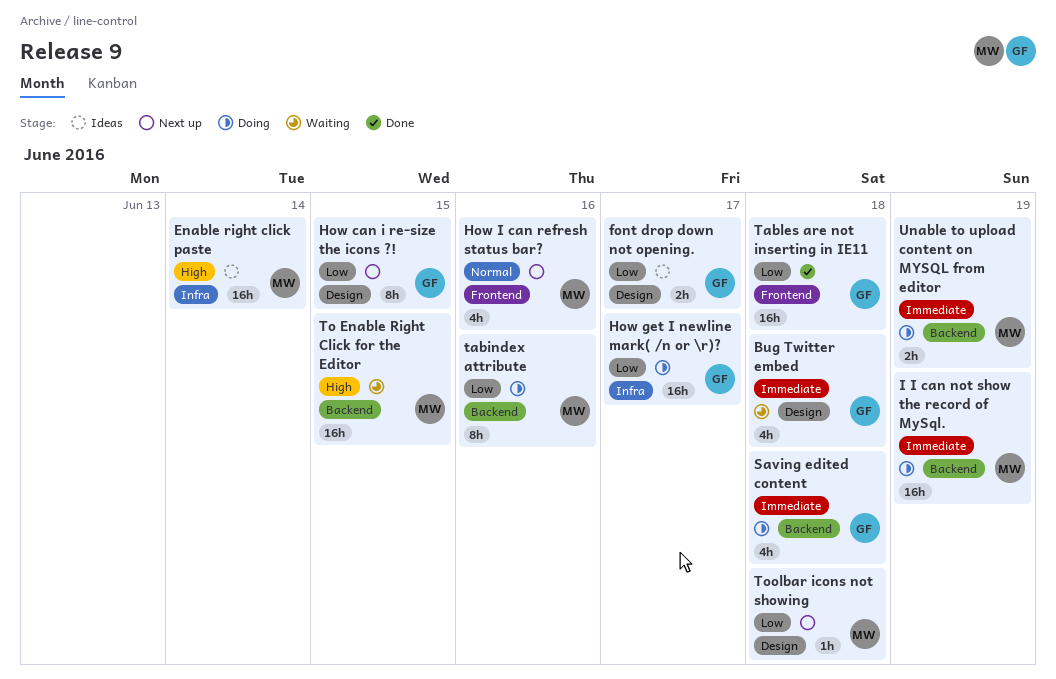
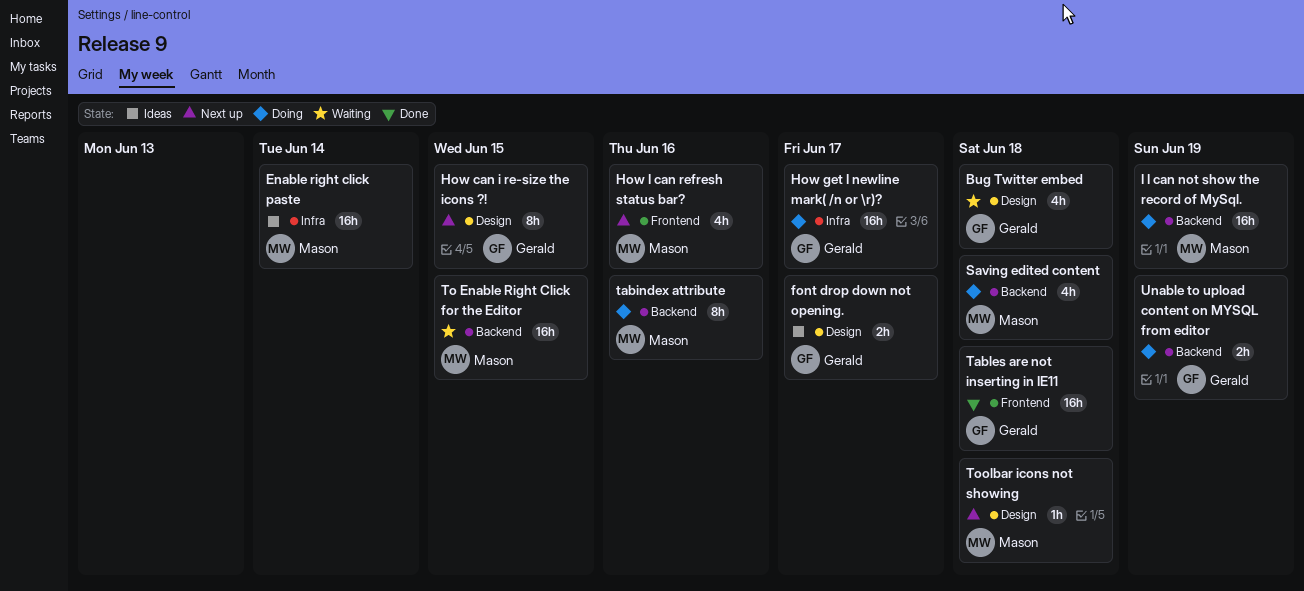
Saving edited content, owner: Gerald -> Mason
Unable to upload content on MYSQL from editor, owner: Mason -> Gerald

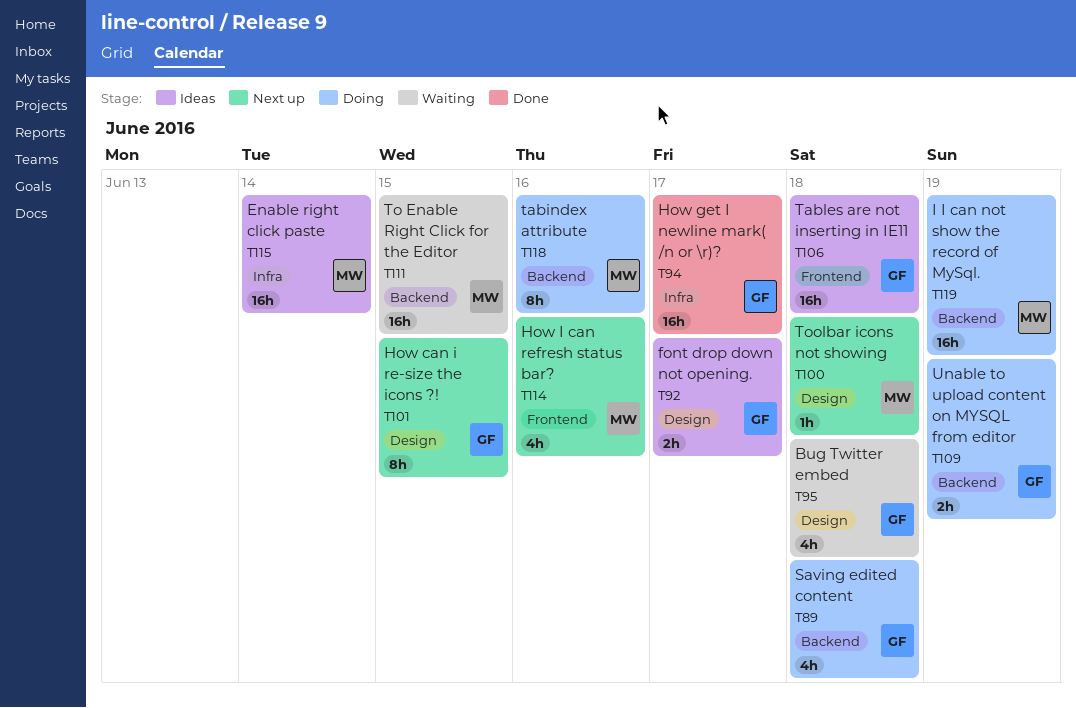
How get I newline mark( /n or \r)?, status: Doing -> Done
Saving edited content, owner: Mason -> Gerald
Tables are not inserting in IE11, status: Done -> Ideas

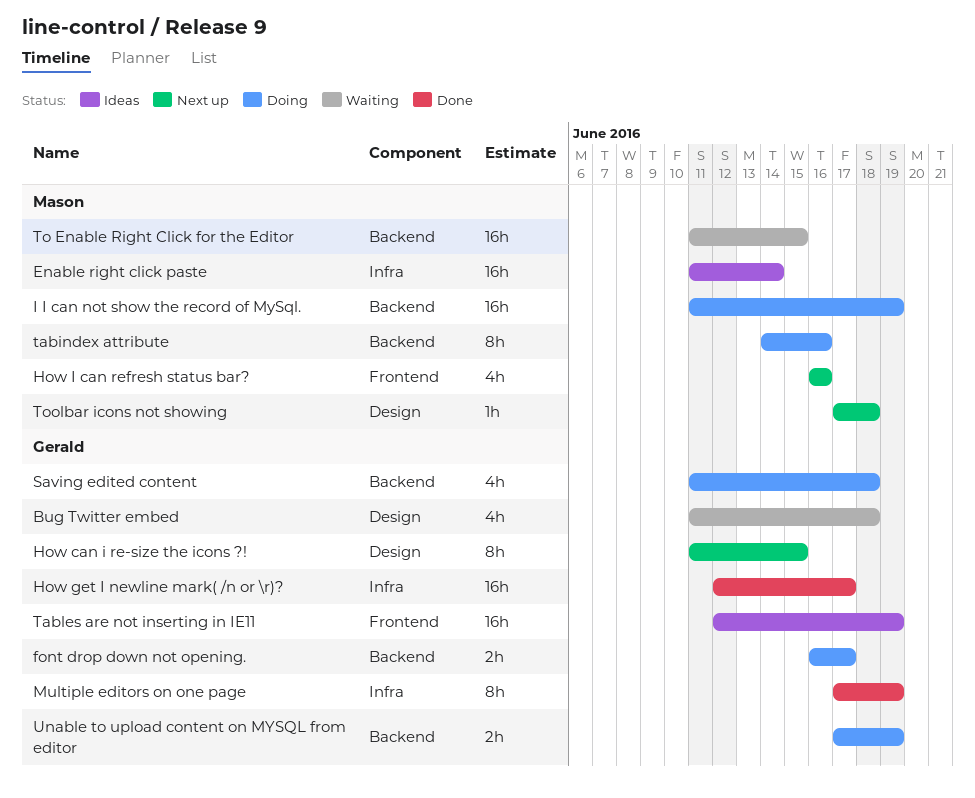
font drop down not opening., status: Ideas -> Doing
font drop down not opening., label: Design -> Backend
Multiple editors on one page: none -> present
Tables are not inserting in IE11, due: Jun 18 -> Jun 19

